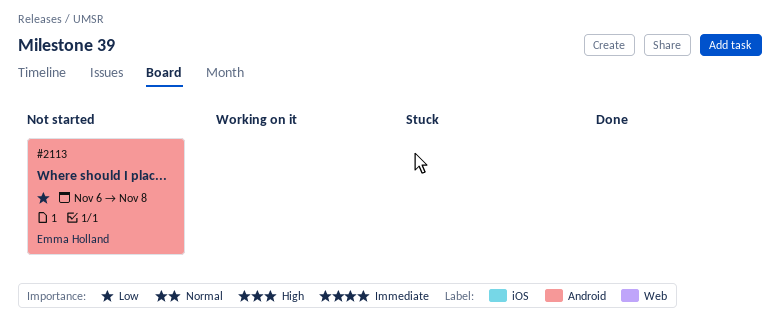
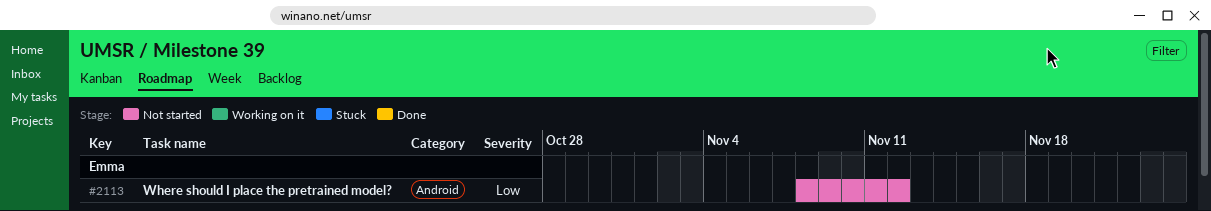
#2113, start: Nov 6 -> Nov 8
#2113, due: Nov 8 -> Nov 12

